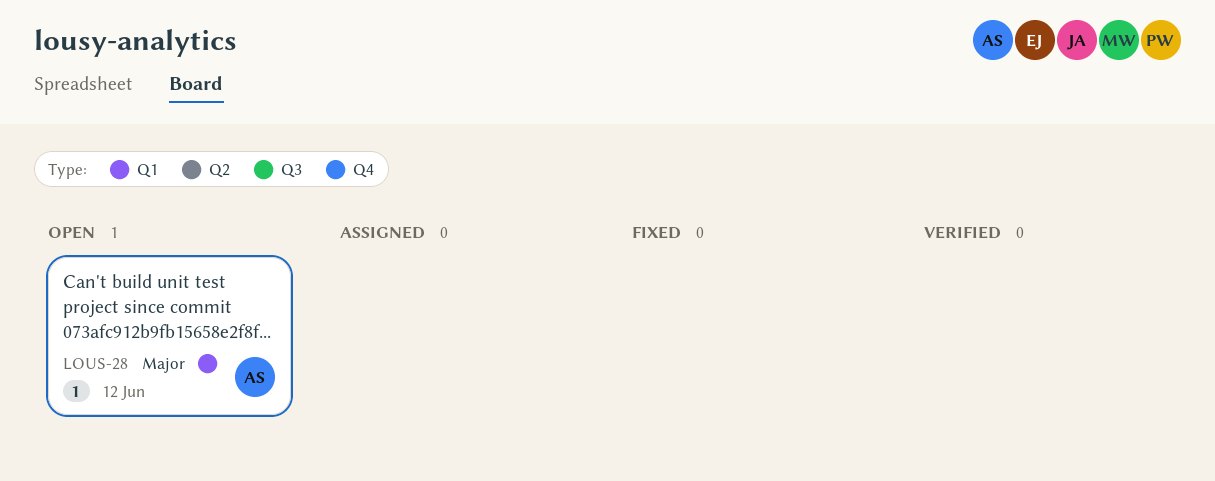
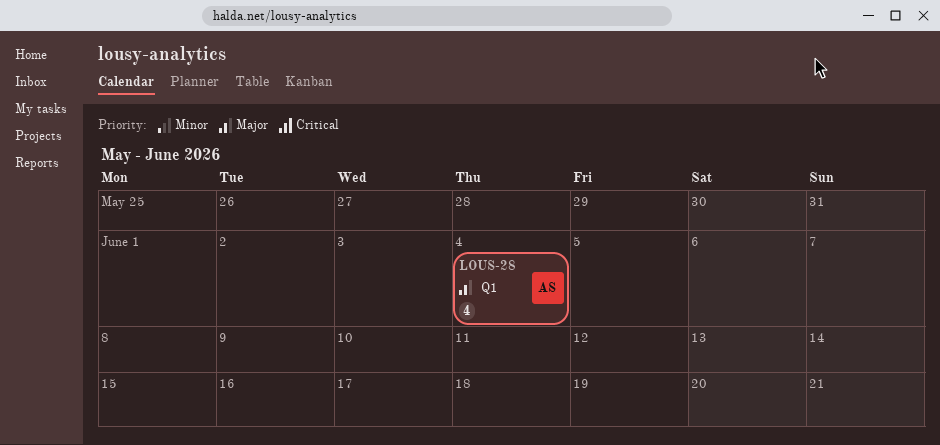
LOUS-28, estimate: 1 -> 4
LOUS-28, due: Jun 12 -> Jun 4

